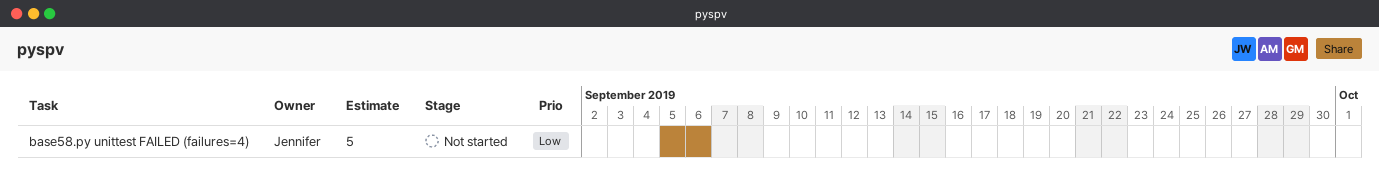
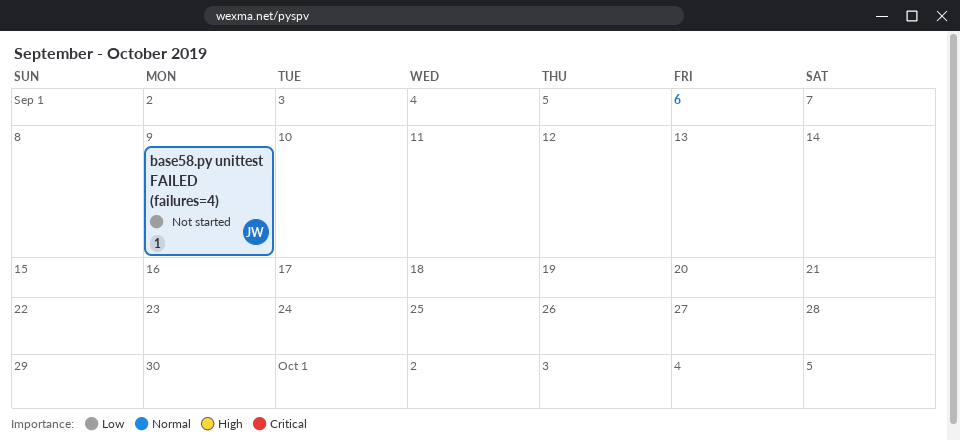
base58.py unittest FAILED (failures=4), estimate: 5 -> 1
base58.py unittest FAILED (failures=4), due: Sep 6 -> Sep 9

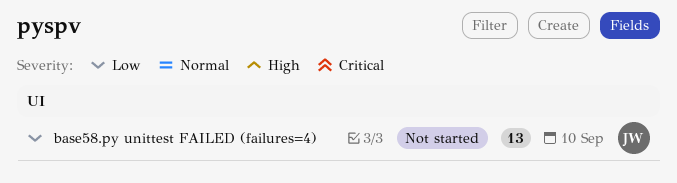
base58.py unittest FAILED (failures=4), estimate: 1 -> 13
base58.py unittest FAILED (failures=4), due: Sep 9 -> Sep 10

